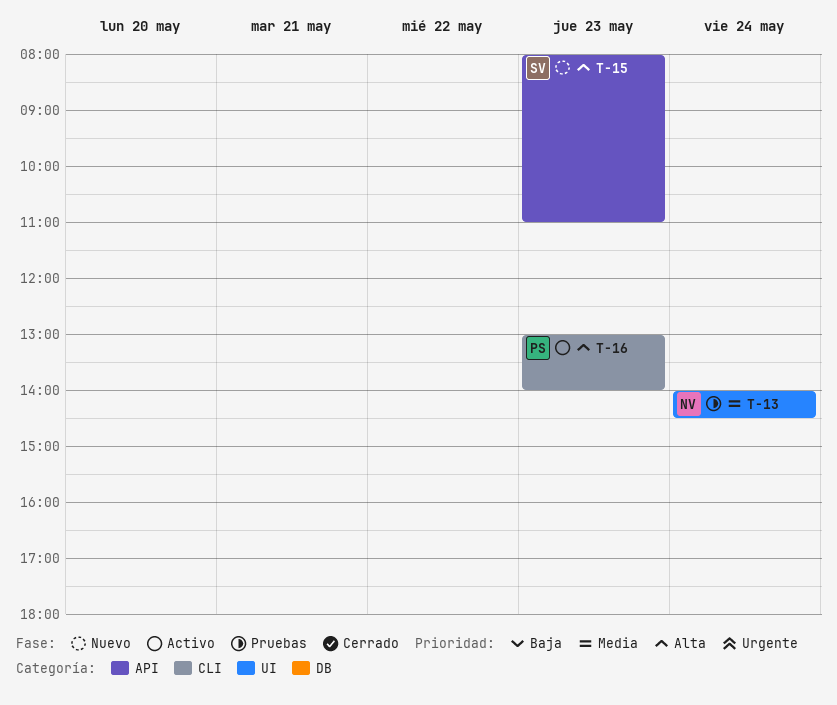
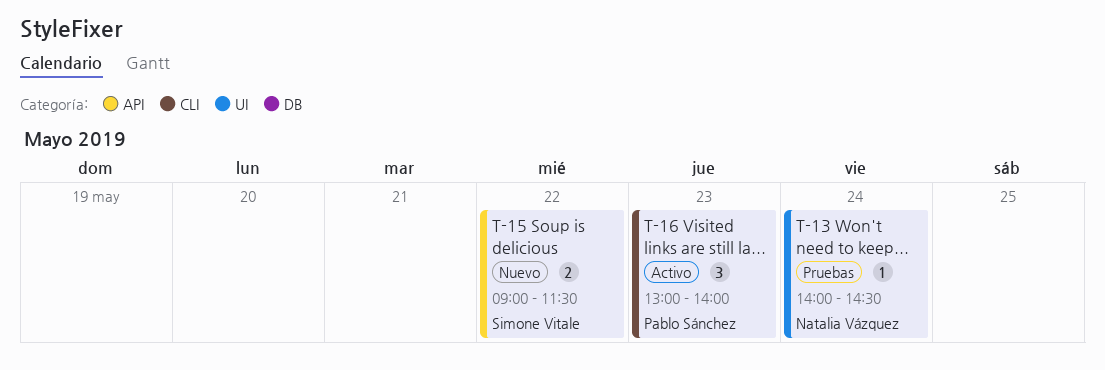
T-15, day: May 23 -> May 22
T-15, begins: 08:00 -> 09:00
T-15, ends: 11:00 -> 11:30

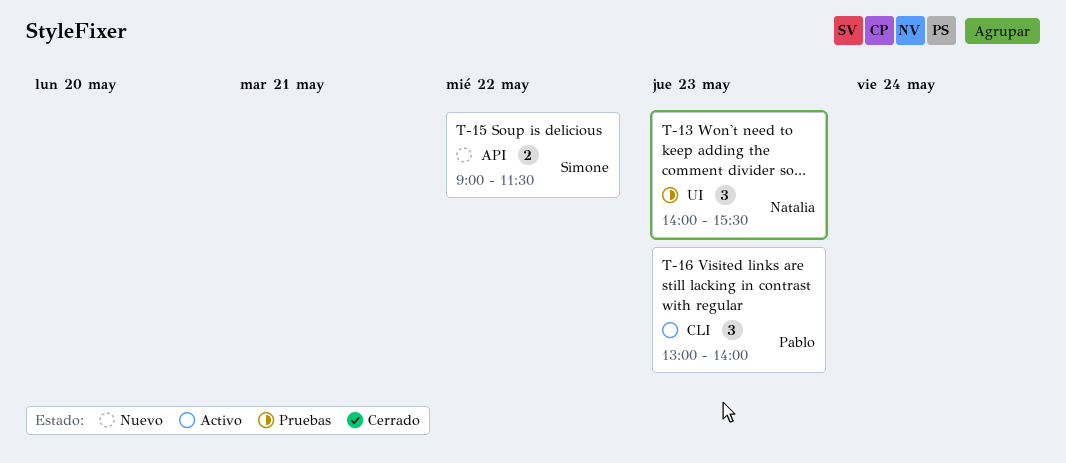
T-13, estimate: 1 -> 3
T-13, day: May 24 -> May 23
T-13, ends: 14:30 -> 15:30

